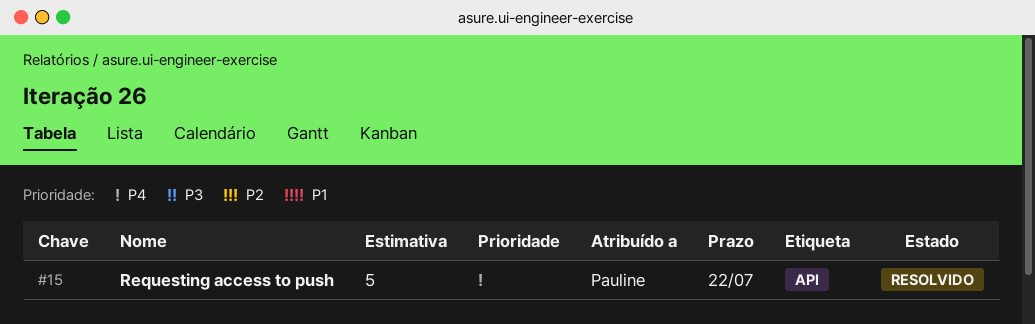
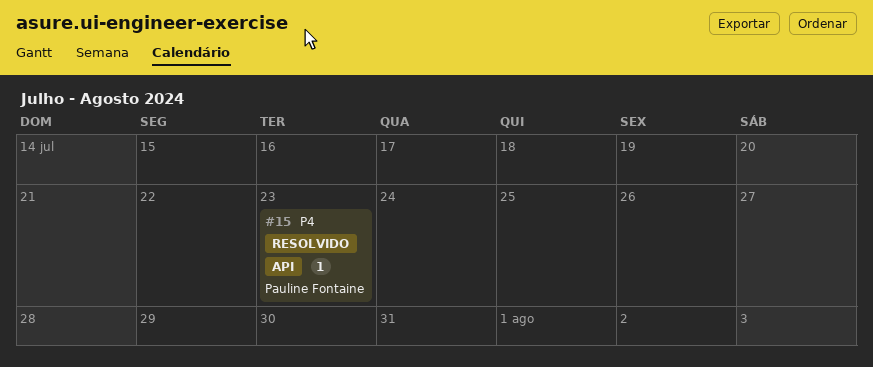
#15, estimate: 5 -> 1
#15, due: Jul 22 -> Jul 23

